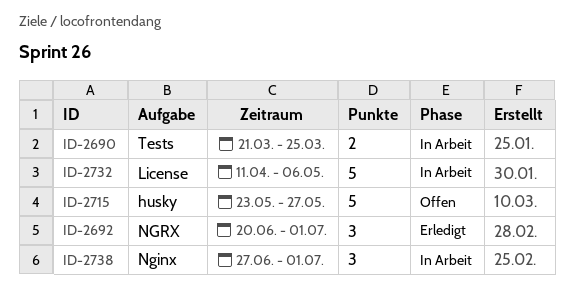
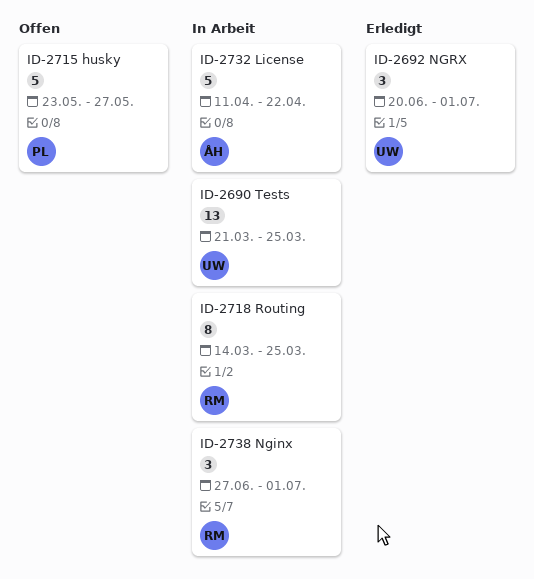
ID-2690, estimate: 2 -> 13
ID-2718: none -> present
ID-2732, due: May 6 -> Apr 22

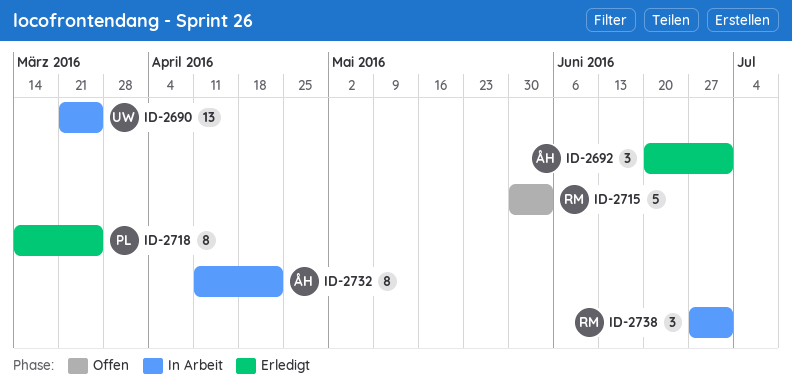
ID-2692, owner: UW -> ÅH
ID-2715, owner: PL -> RM
ID-2715, start: May 23 -> May 30
ID-2715, due: May 27 -> Jun 3
ID-2718, status: In Arbeit -> Erledigt
ID-2718, owner: RM -> PL
ID-2732, estimate: 5 -> 8

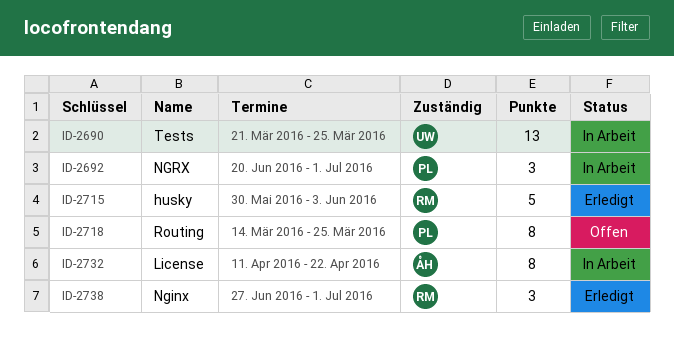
ID-2692, status: Erledigt -> In Arbeit
ID-2692, owner: ÅH -> PL
ID-2715, status: Offen -> Erledigt
ID-2718, status: Erledigt -> Offen
ID-2738, status: In Arbeit -> Erledigt

